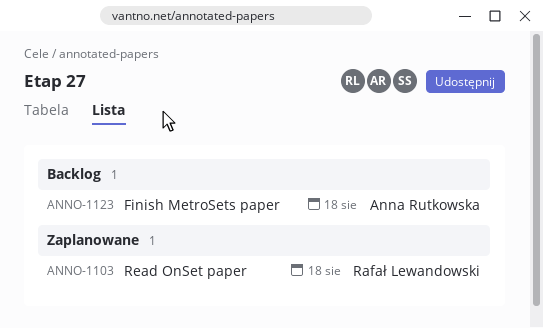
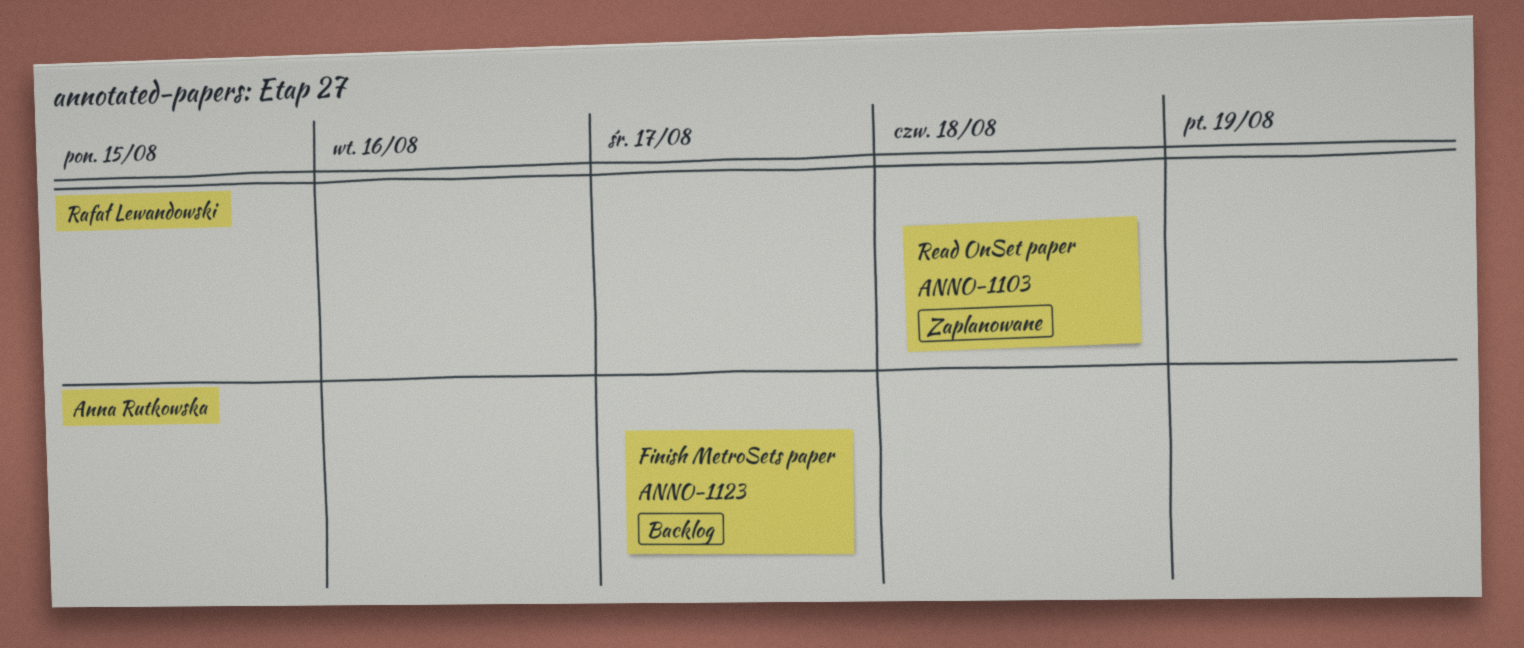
ANNO-1123, due: Aug 18 -> Aug 17

